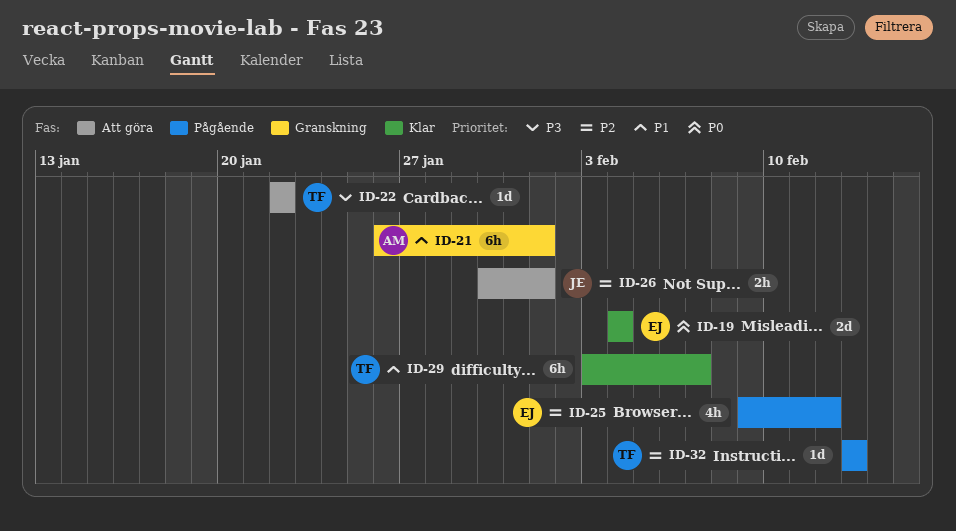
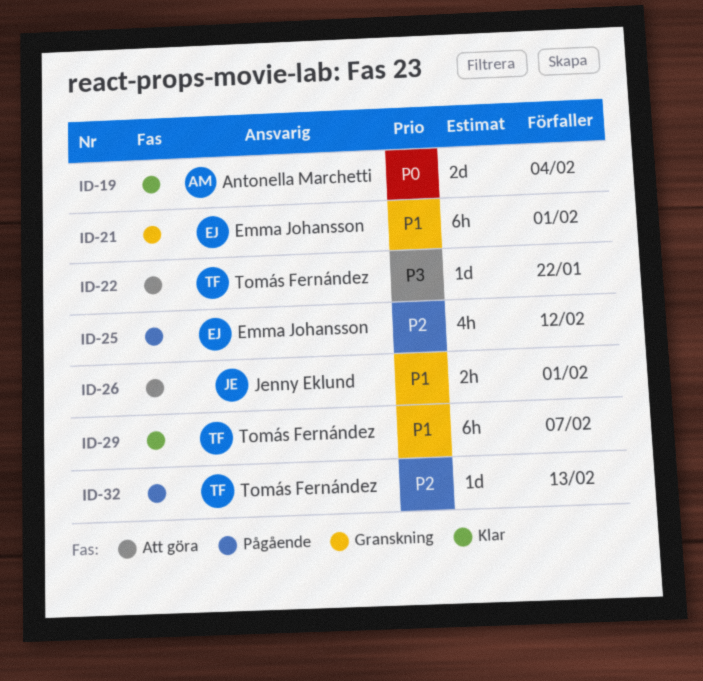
ID-19, owner: Emma Johansson -> Antonella Marchetti
ID-21, owner: Antonella Marchetti -> Emma Johansson
ID-26, priority: P2 -> P1

